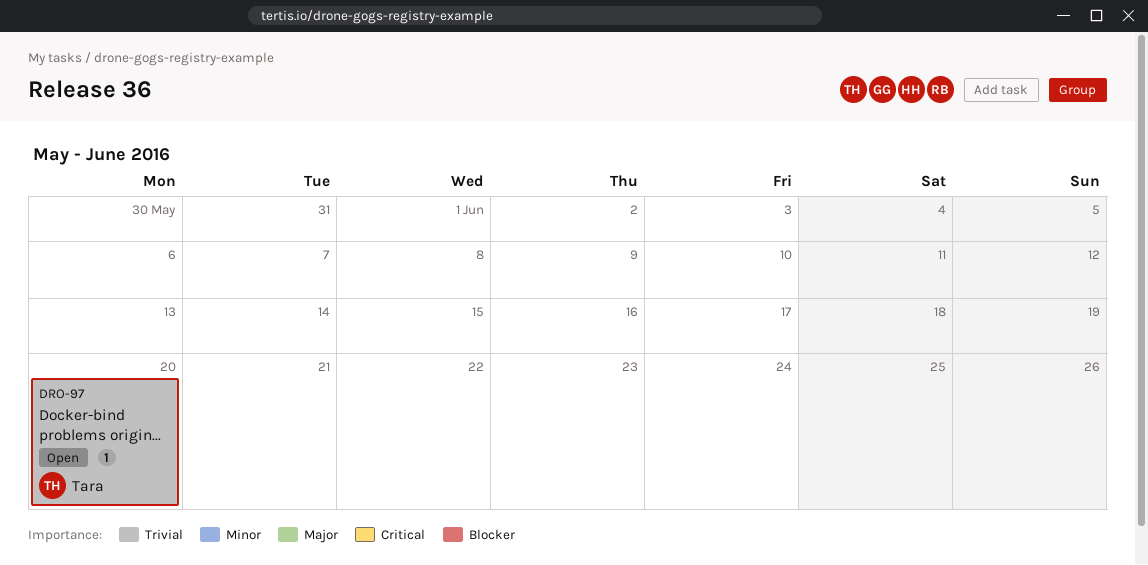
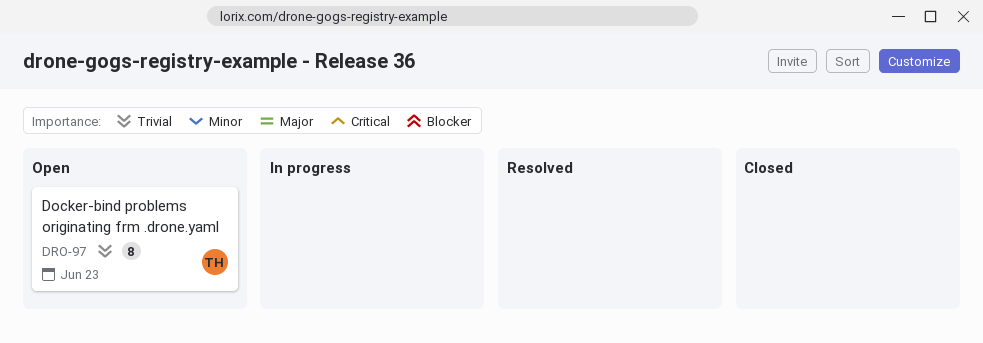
DRO-97, estimate: 1 -> 8
DRO-97, due: Jun 20 -> Jun 23

